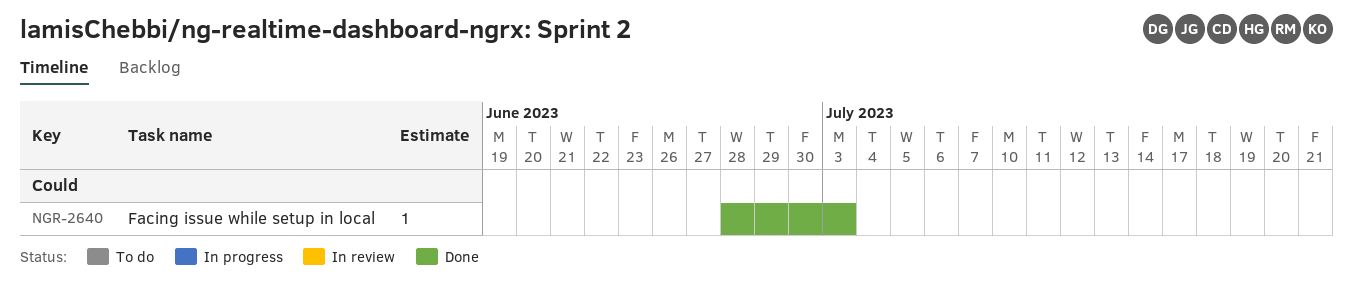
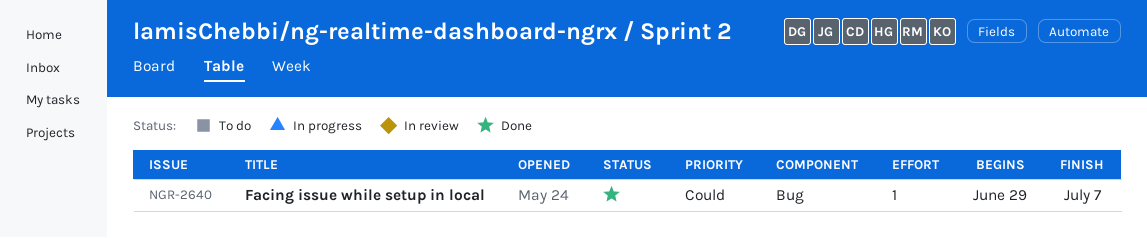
NGR-2640, start: Jun 28 -> Jun 29
NGR-2640, due: Jul 3 -> Jul 7

